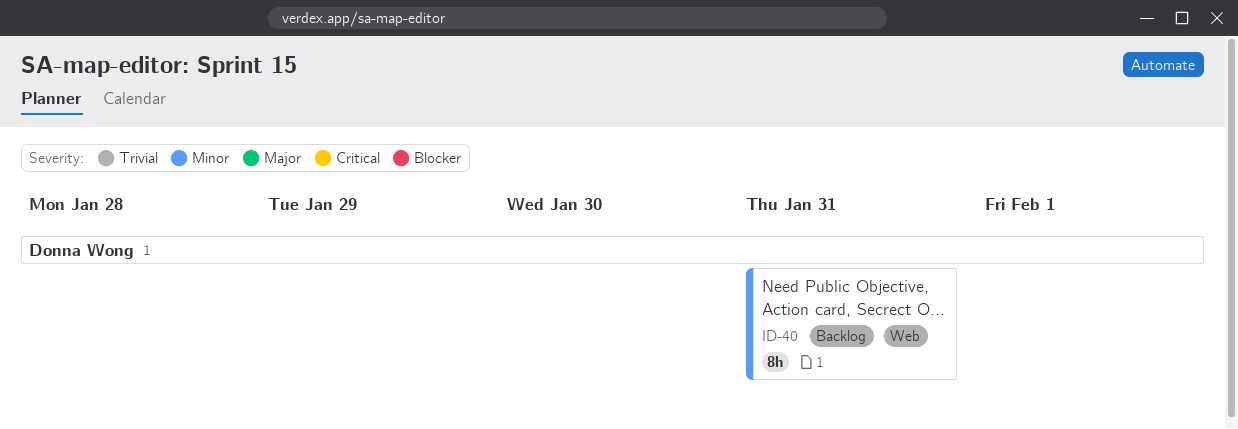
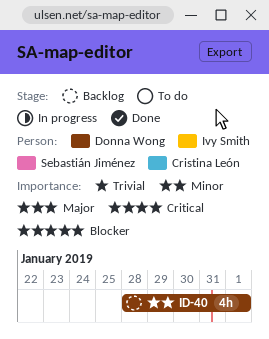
ID-40, estimate: 8h -> 4h
ID-40, due: Jan 31 -> Feb 1

